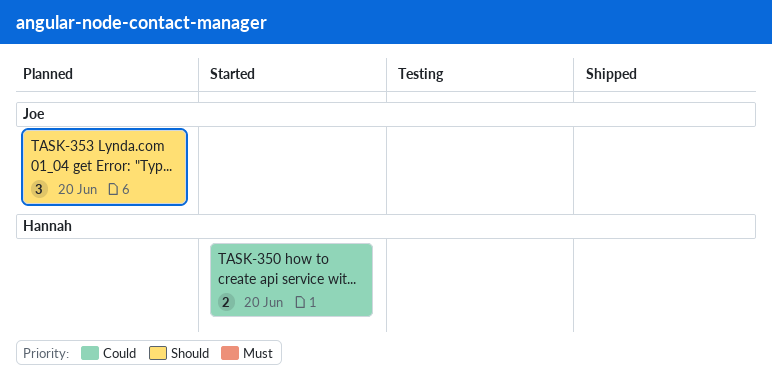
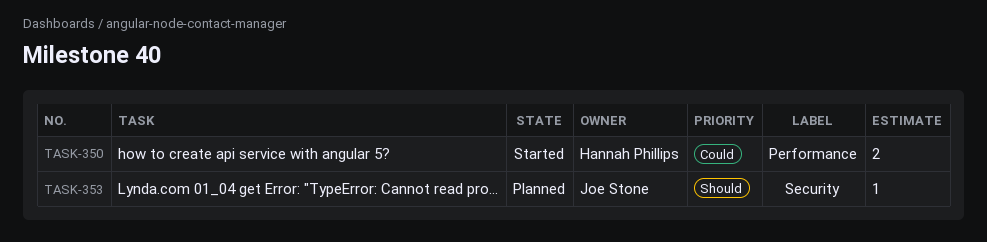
TASK-353, estimate: 3 -> 1

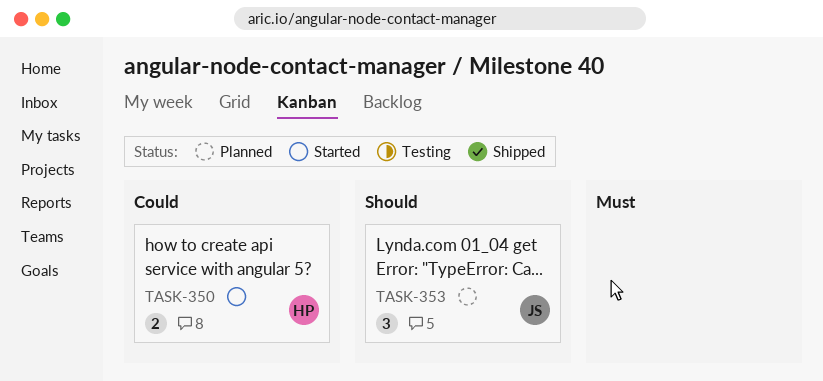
TASK-353, estimate: 1 -> 3

